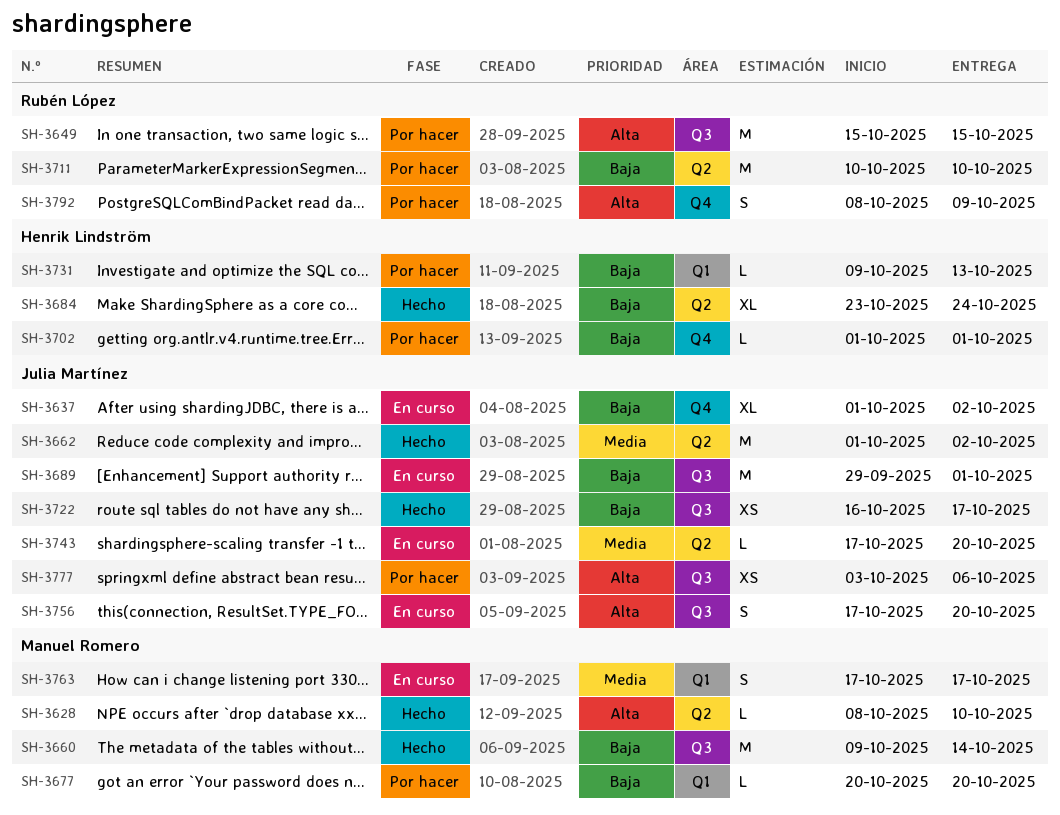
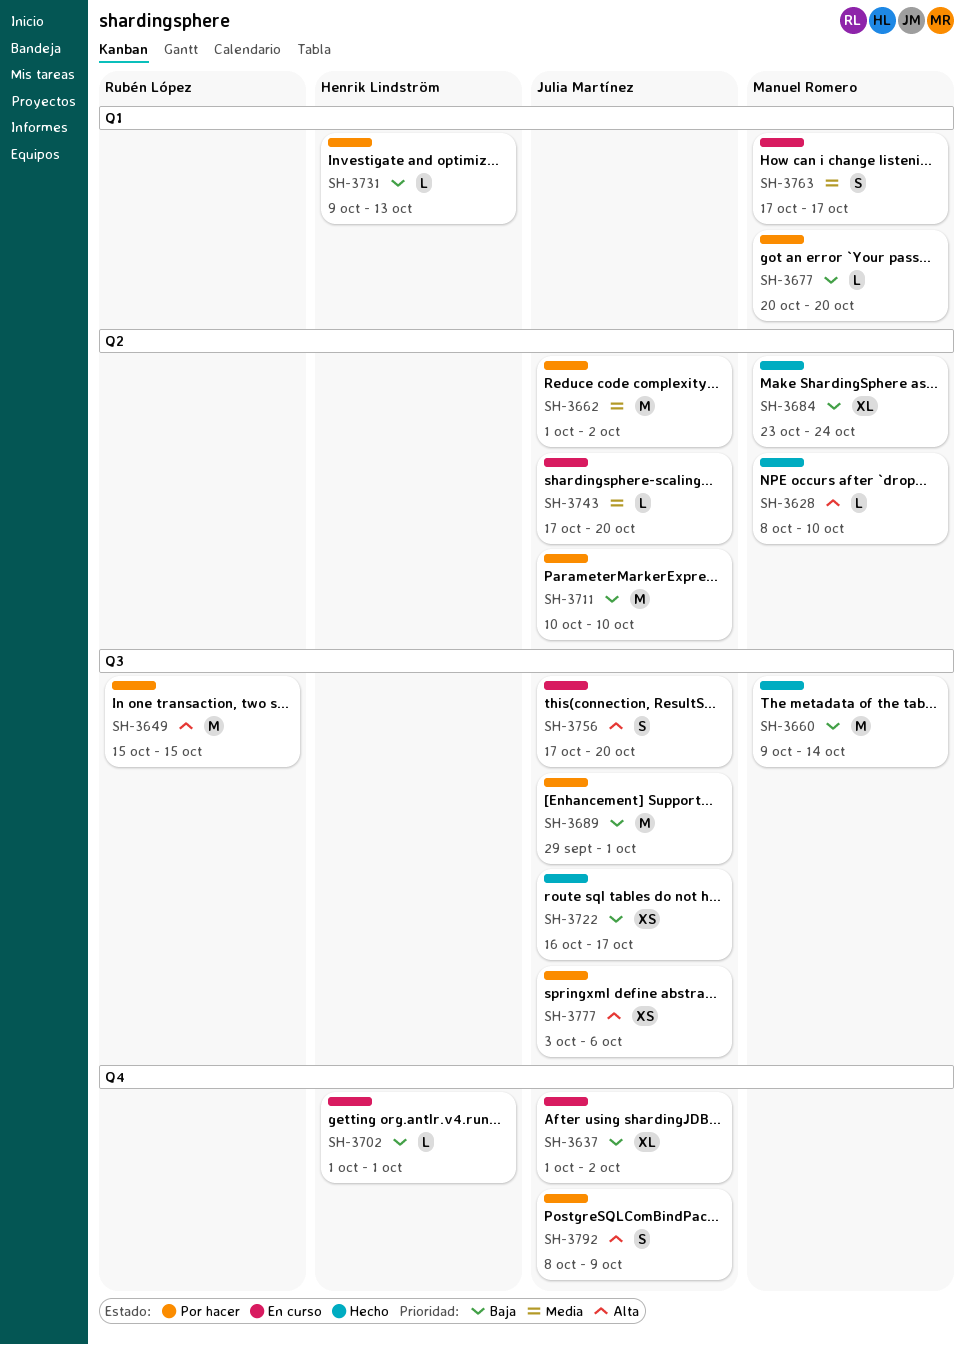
SH-3662, status: Hecho -> Por hacer
SH-3684, owner: Henrik Lindström -> Manuel Romero
SH-3689, status: En curso -> Por hacer
SH-3702, status: Por hacer -> En curso
SH-3711, owner: Rubén López -> Julia Martínez
SH-3792, owner: Rubén López -> Julia Martínez

